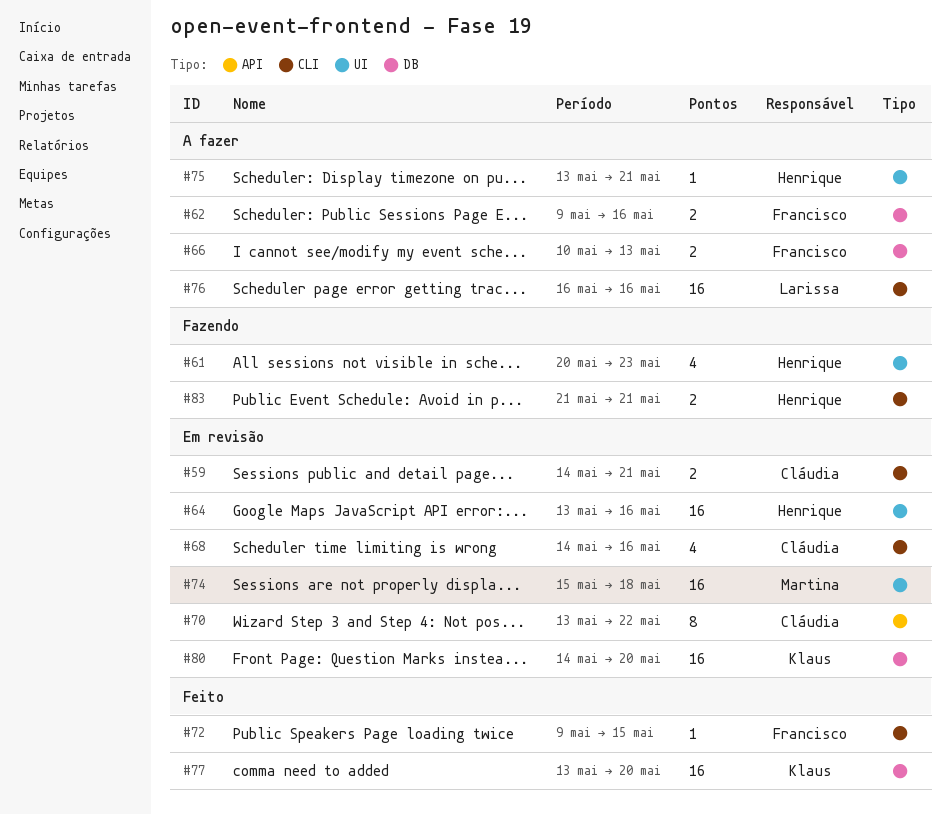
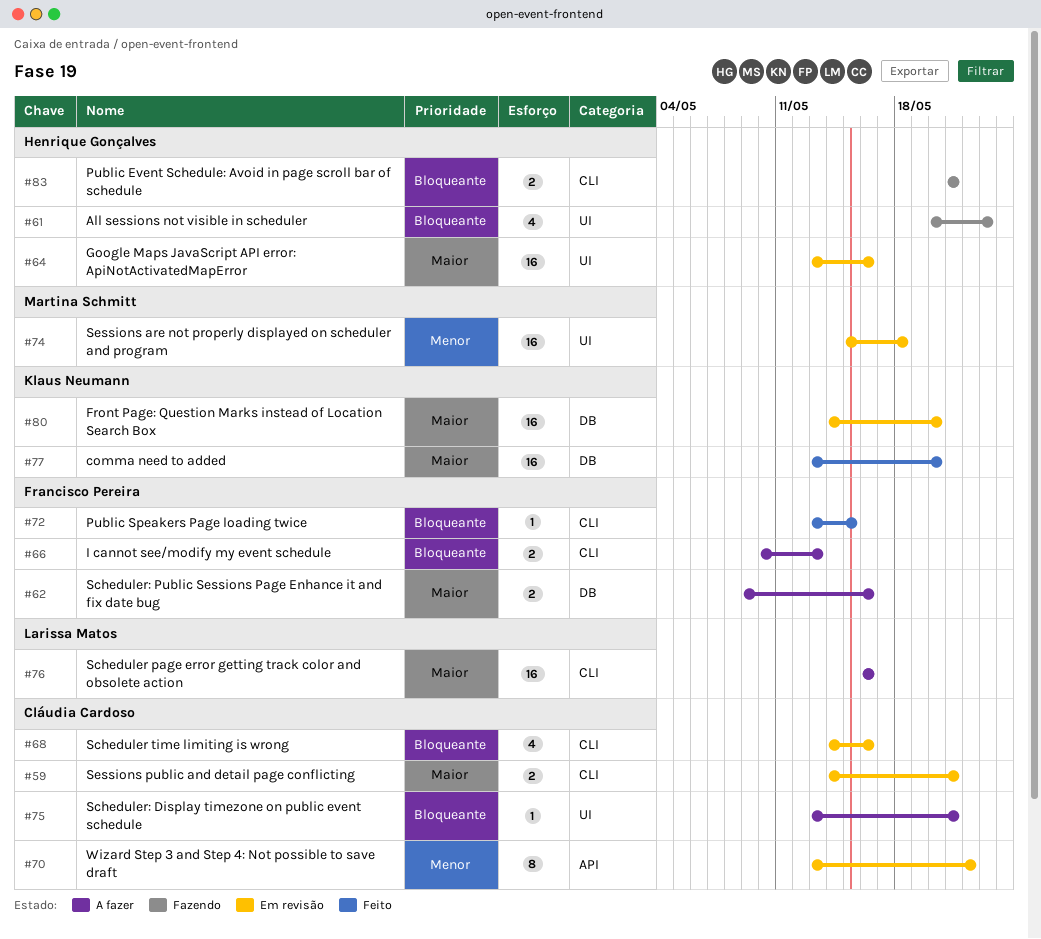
#66, label: DB -> CLI
#72, start: May 9 -> May 13
#75, owner: Henrique Gonçalves -> Cláudia Cardoso

